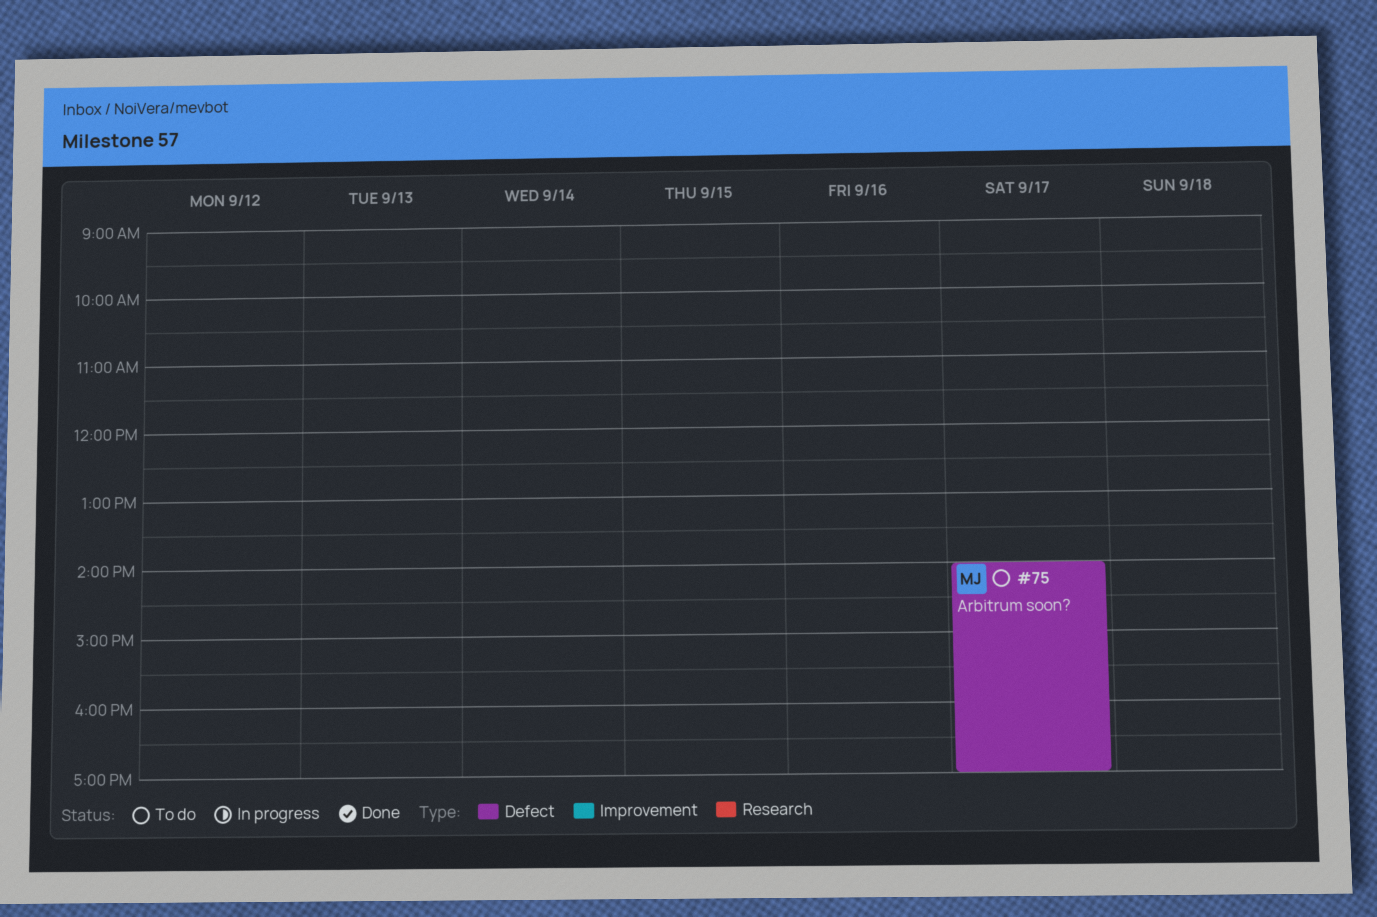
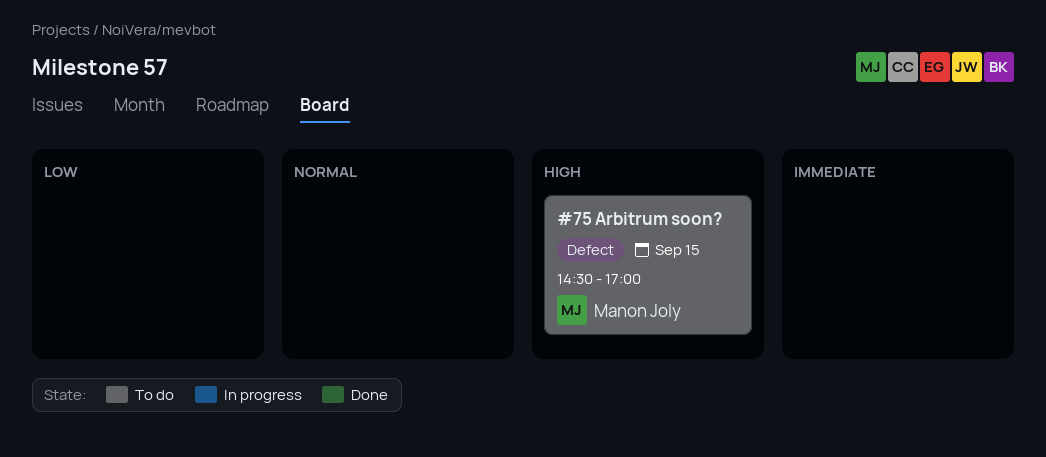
#75, day: Sep 17 -> Sep 15
#75, begins: 14:00 -> 14:30

